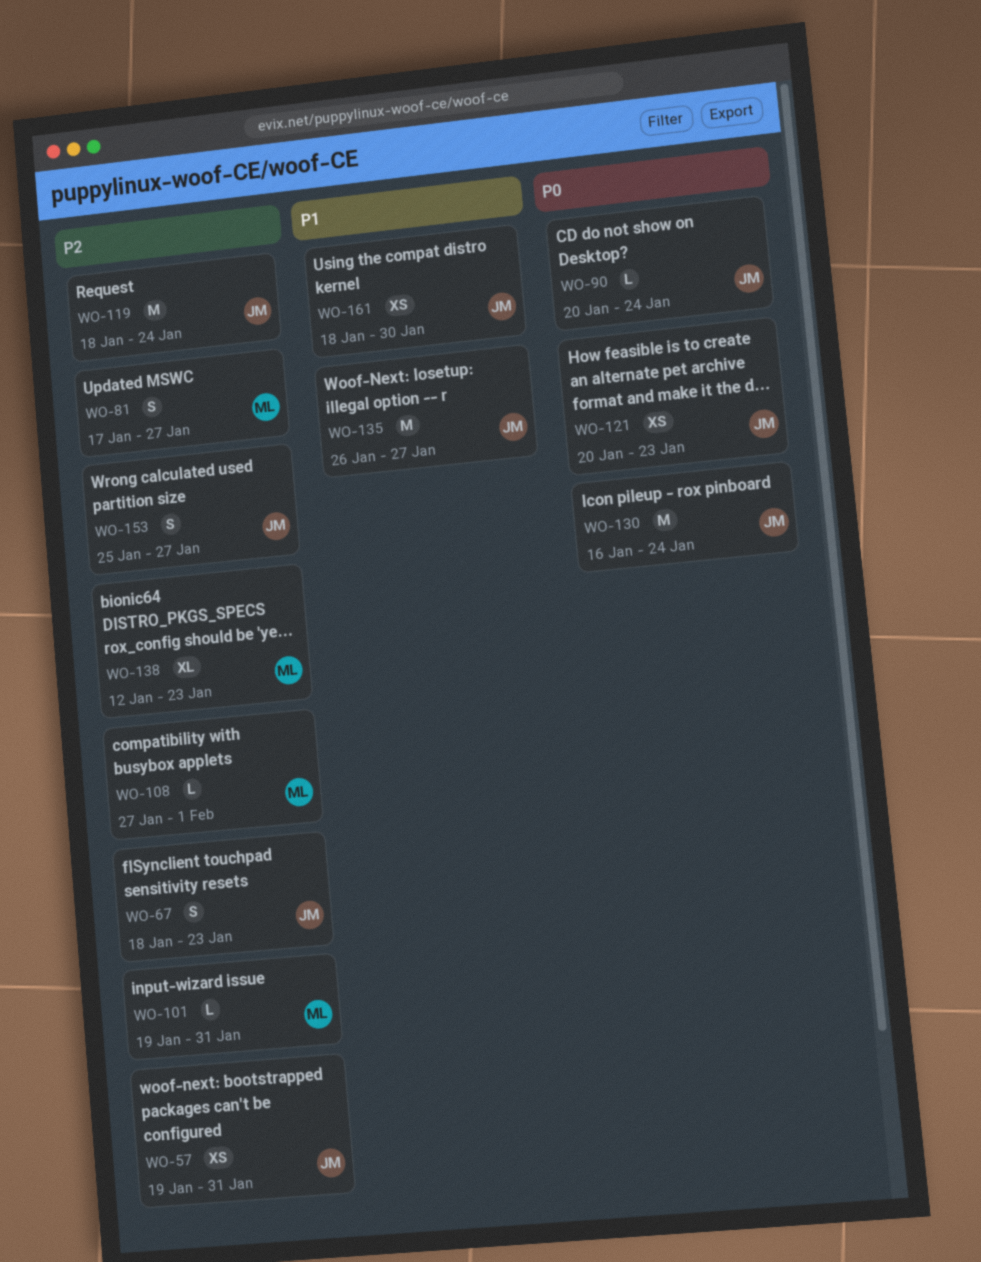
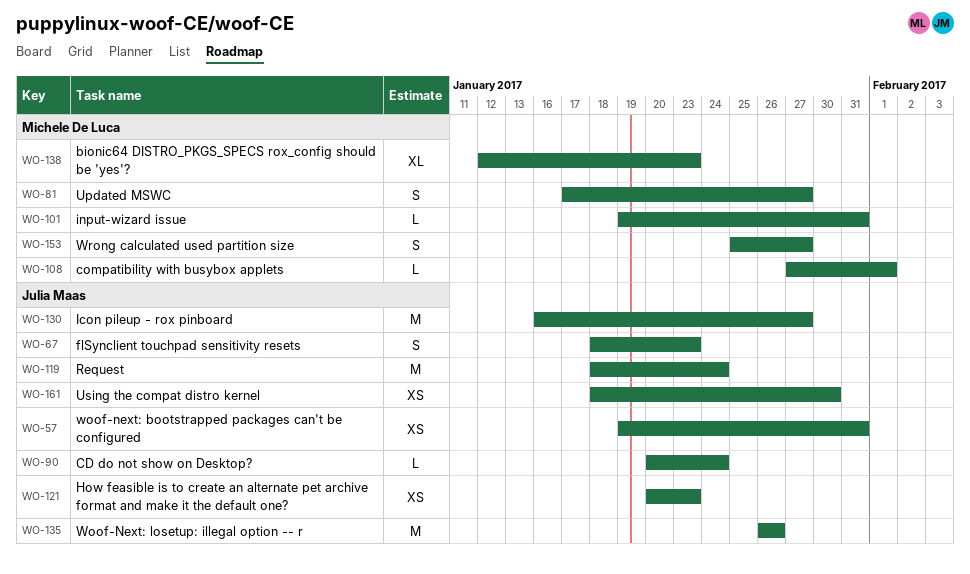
WO-130, due: Jan 24 -> Jan 27
WO-135, due: Jan 27 -> Jan 26
WO-153, owner: Julia Maas -> Michele De Luca

